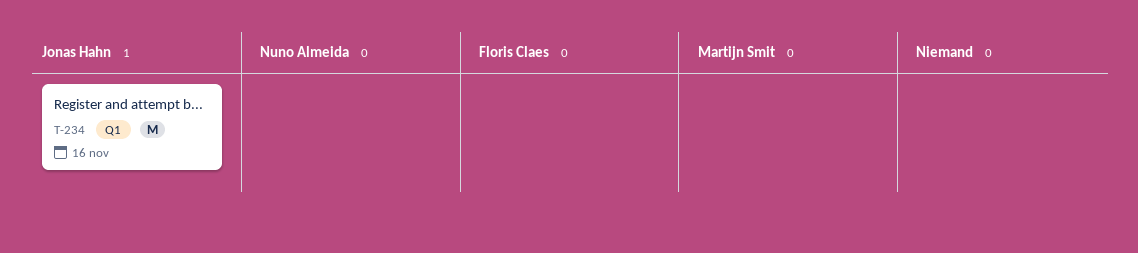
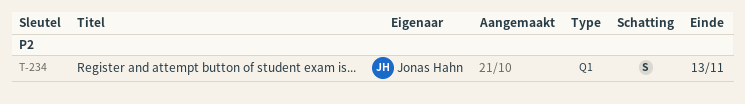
T-234, estimate: M -> S
T-234, due: Nov 16 -> Nov 13

